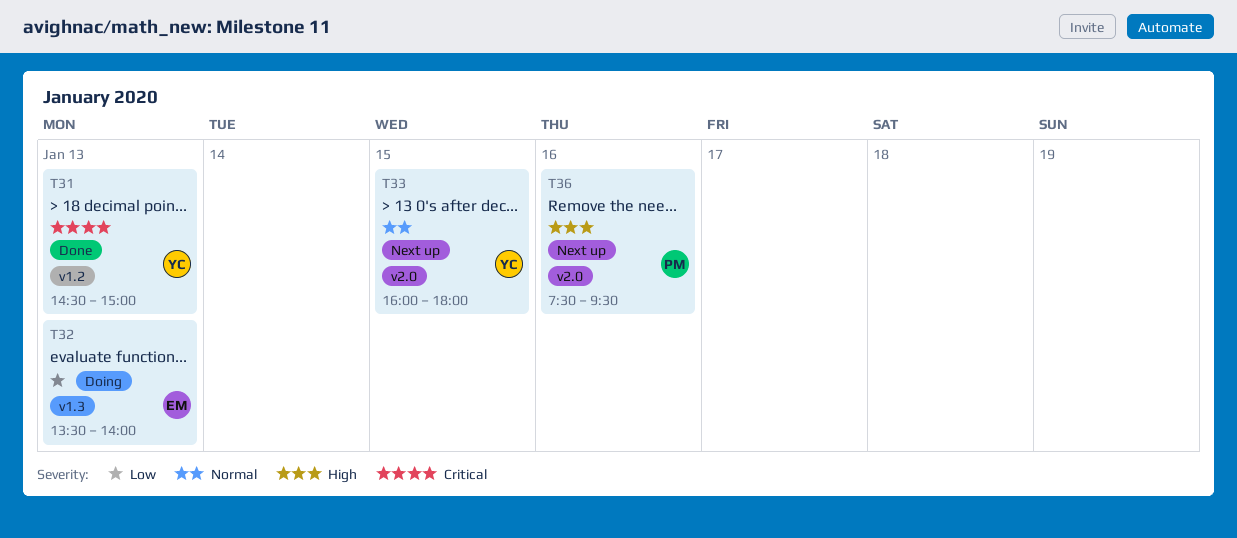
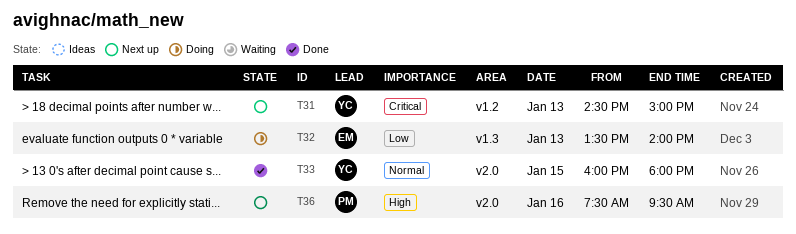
T31, status: Done -> Next up
T33, status: Next up -> Done

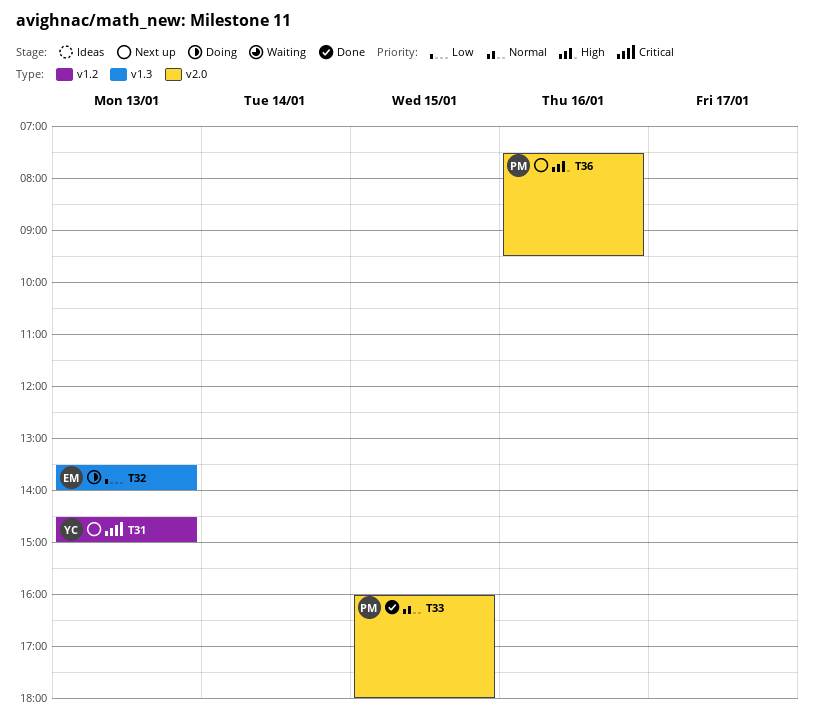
T33, owner: YC -> PM

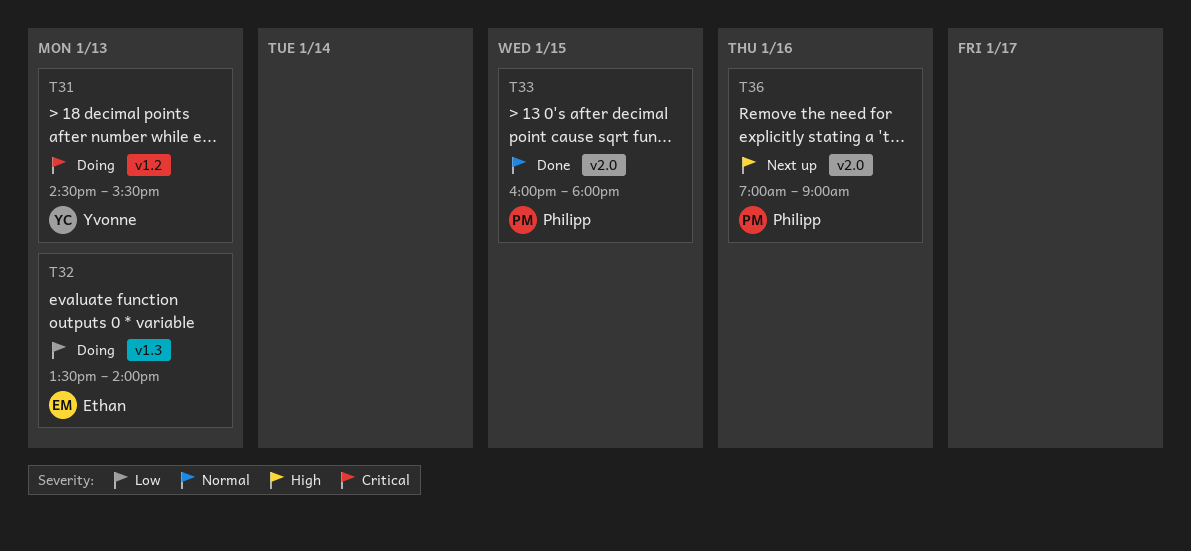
T31, status: Next up -> Doing
T31, ends: 15:00 -> 15:30
T36, begins: 07:30 -> 07:00
T36, ends: 09:30 -> 09:00

